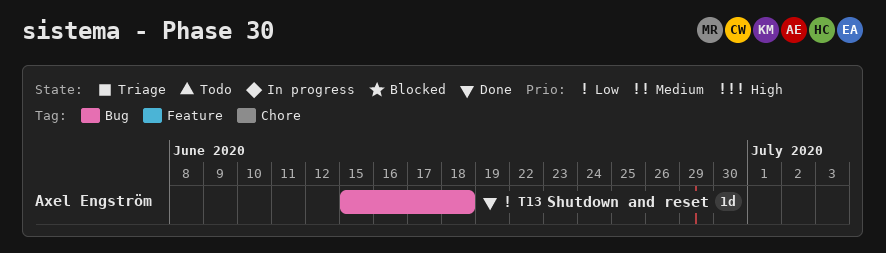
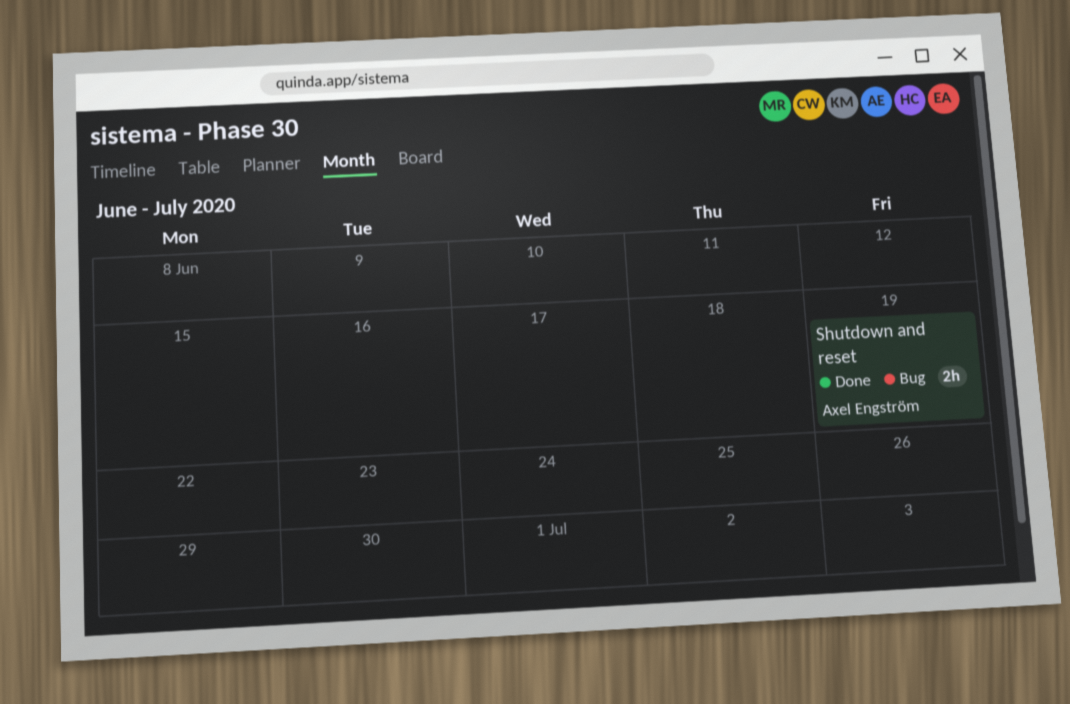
Shutdown and reset, estimate: 1d -> 2h
Shutdown and reset, due: Jun 18 -> Jun 19

